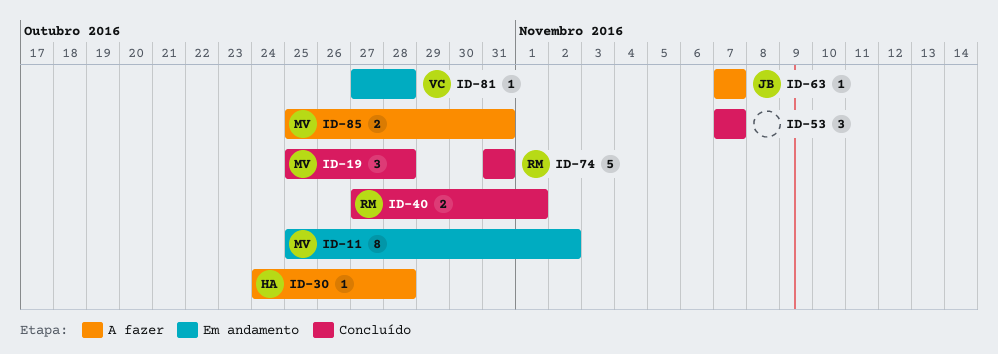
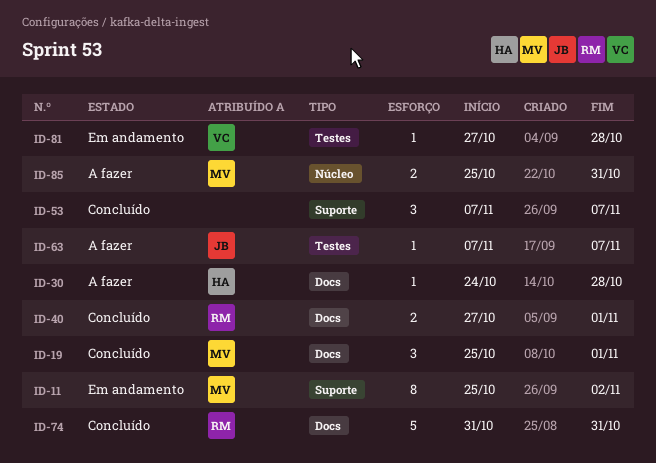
ID-19, due: Oct 28 -> Nov 1

